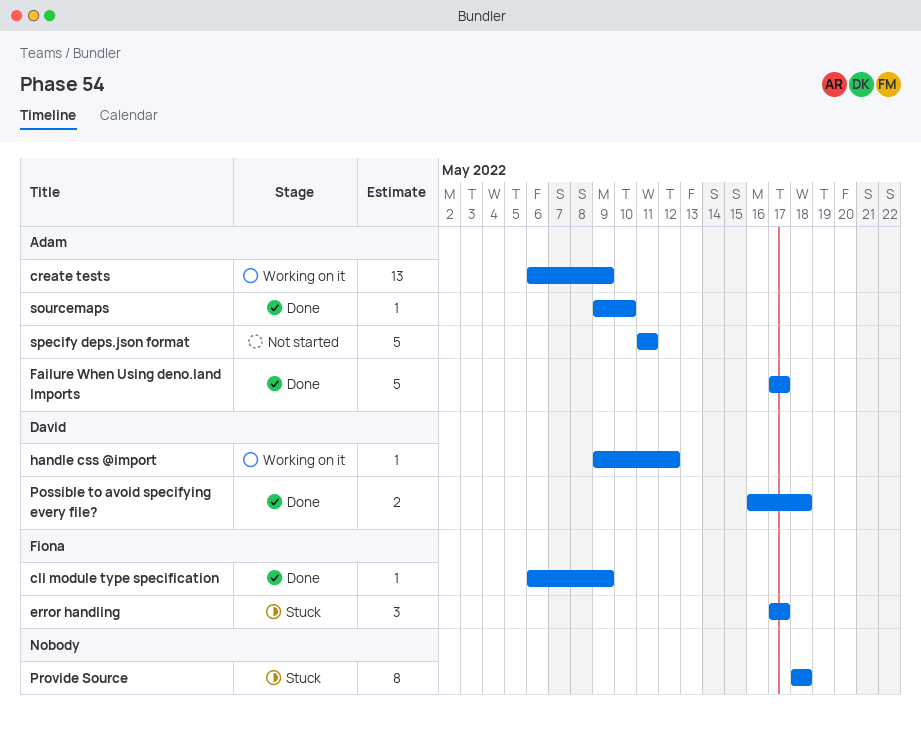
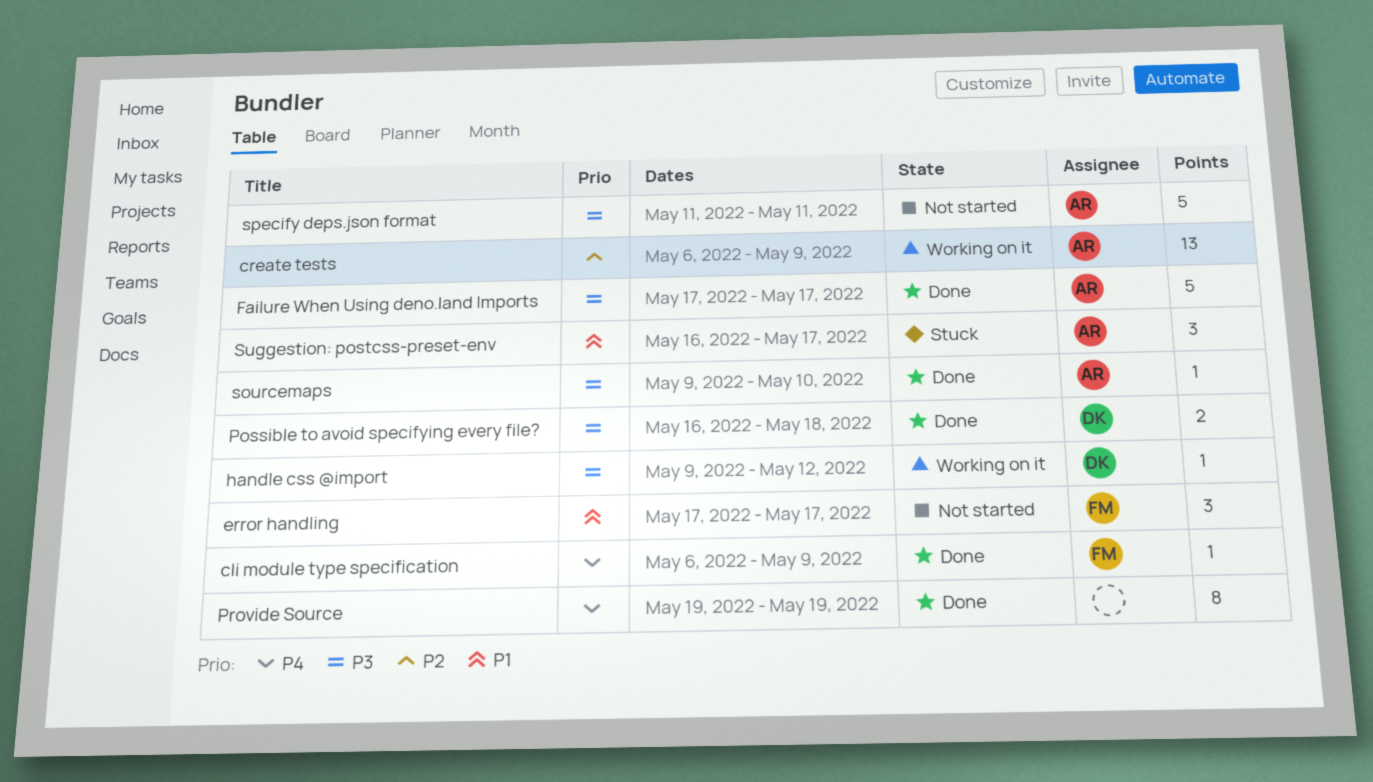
error handling, status: Stuck -> Not started
Provide Source, status: Stuck -> Done
Provide Source, start: May 18 -> May 19
Provide Source, due: May 18 -> May 19
Suggestion: postcss-preset-env: none -> present

